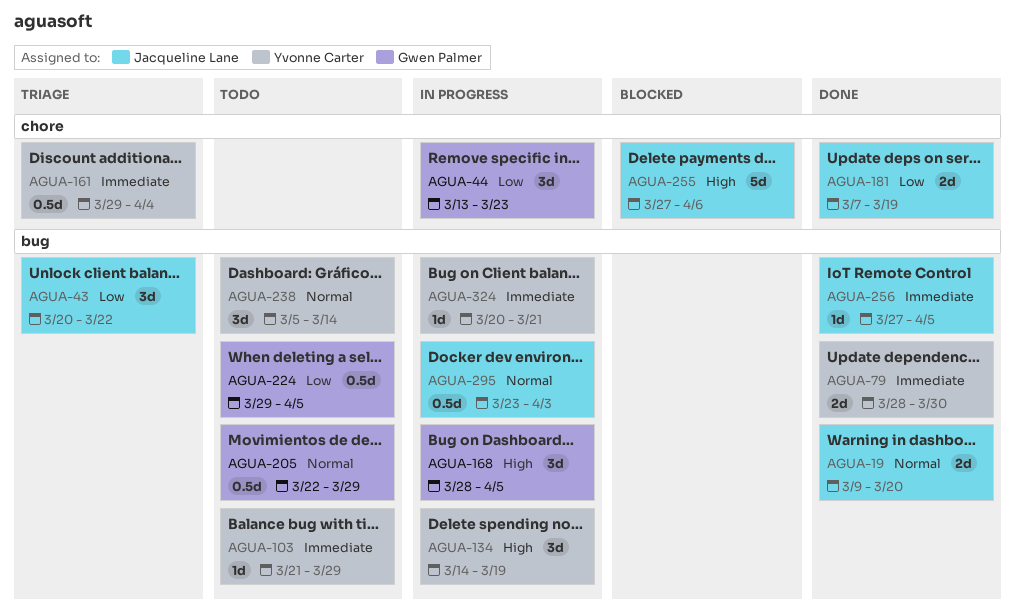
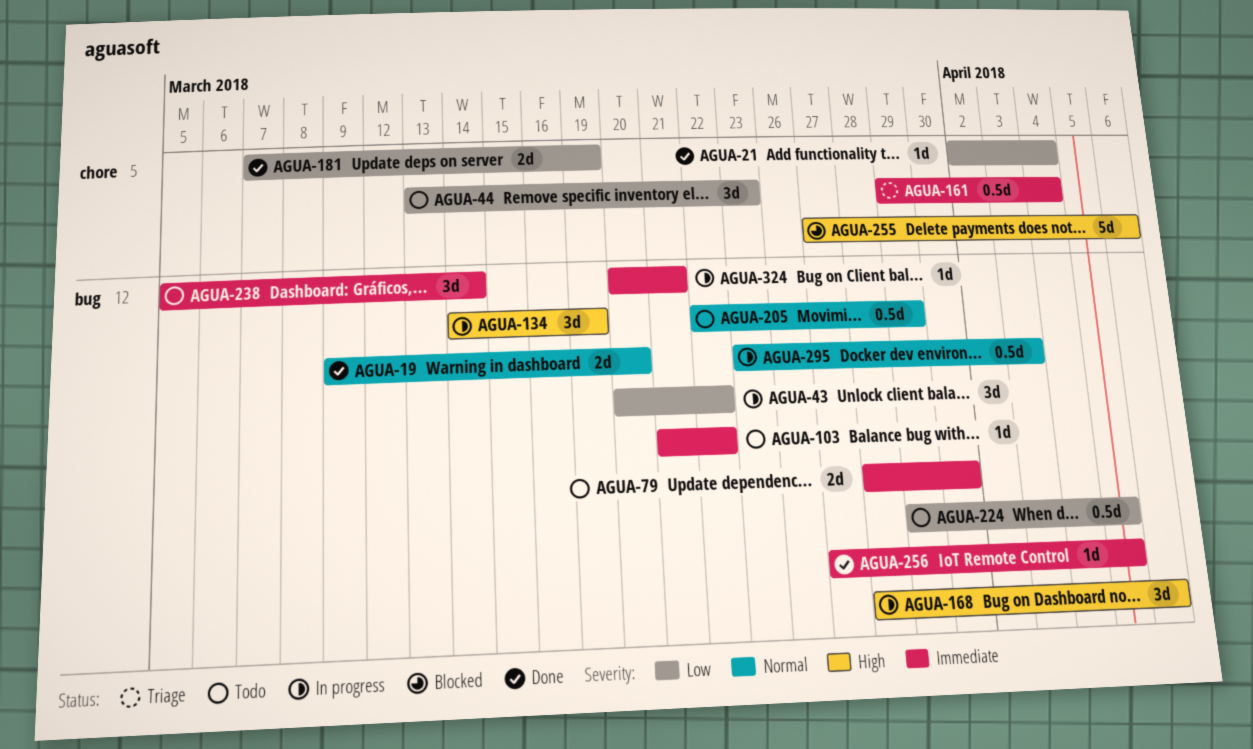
AGUA-21: none -> present
AGUA-43, status: Triage -> In progress
AGUA-44, status: In progress -> Todo
AGUA-79, status: Done -> Todo
AGUA-103, due: Mar 29 -> Mar 22
AGUA-168, due: Apr 5 -> Apr 6
AGUA-238, priority: Normal -> Immediate

